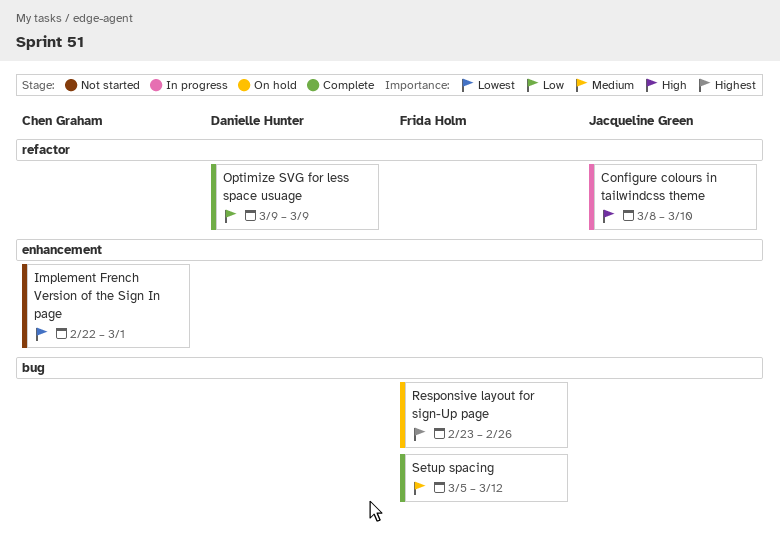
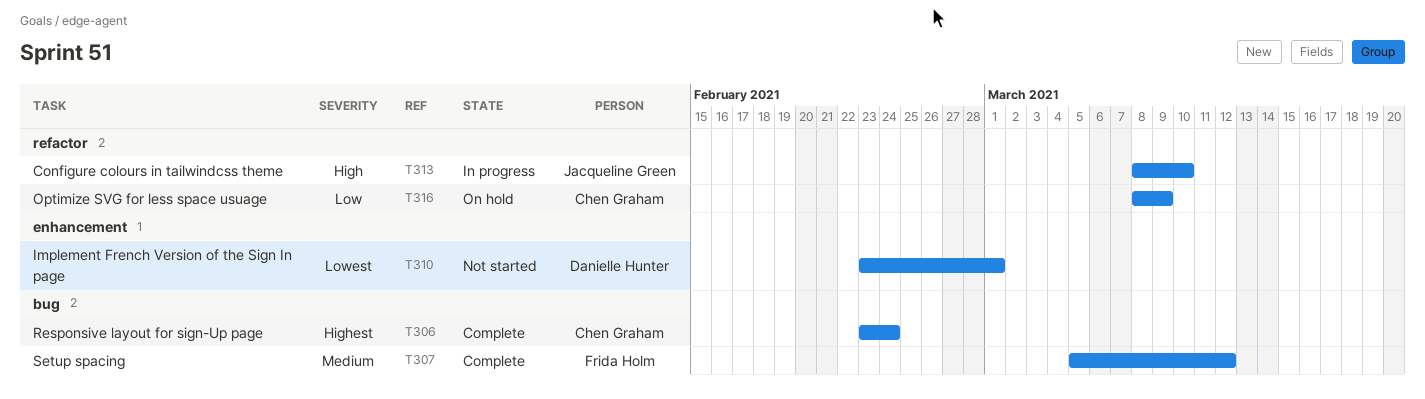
Implement French Version of the Sign In page, owner: Chen Graham -> Danielle Hunter
Implement French Version of the Sign In page, start: Feb 22 -> Feb 23
Optimize SVG for less space usuage, status: Complete -> On hold
Optimize SVG for less space usuage, owner: Danielle Hunter -> Chen Graham
Optimize SVG for less space usuage, start: Mar 9 -> Mar 8
Responsive layout for sign-Up page, status: On hold -> Complete
Responsive layout for sign-Up page, owner: Frida Holm -> Chen Graham
Responsive layout for sign-Up page, due: Feb 26 -> Feb 24

